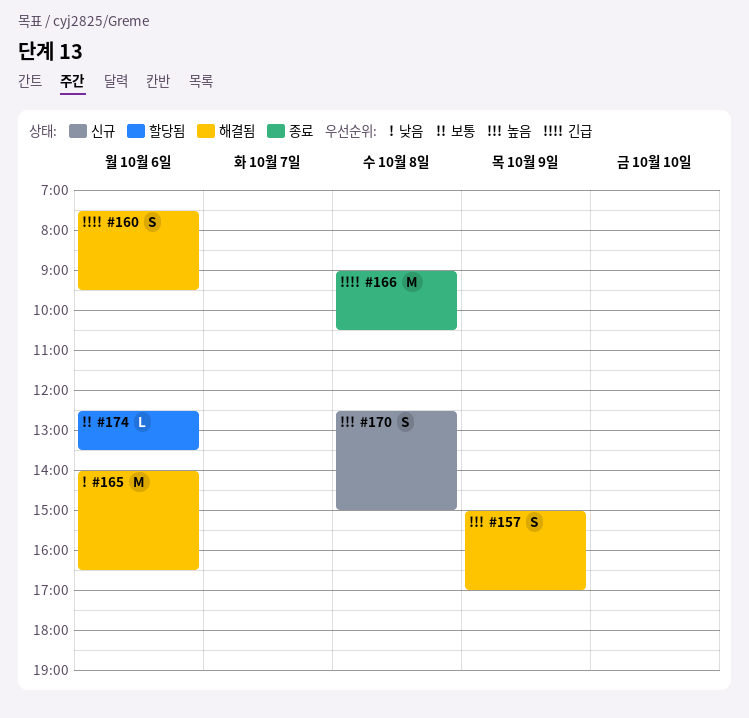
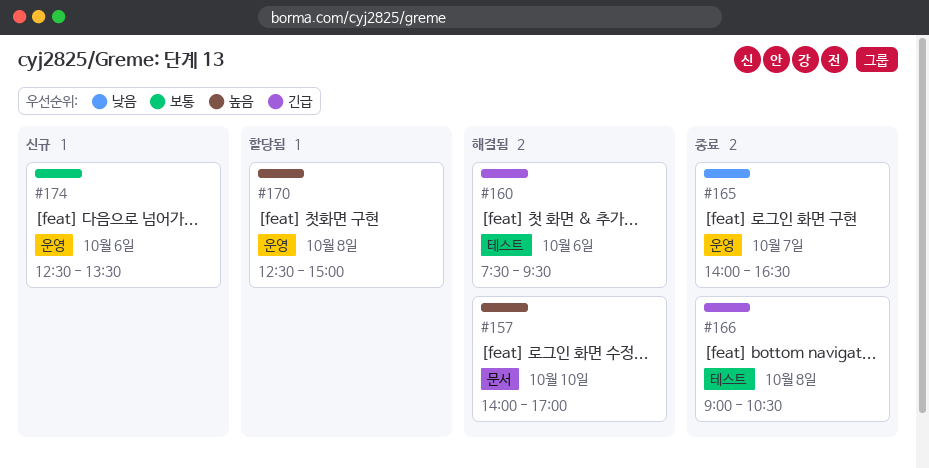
#157, day: Oct 9 -> Oct 10
#157, begins: 15:00 -> 14:00
#165, status: 해결됨 -> 종료
#165, day: Oct 6 -> Oct 7
#170, status: 신규 -> 할당됨
#174, status: 할당됨 -> 신규

